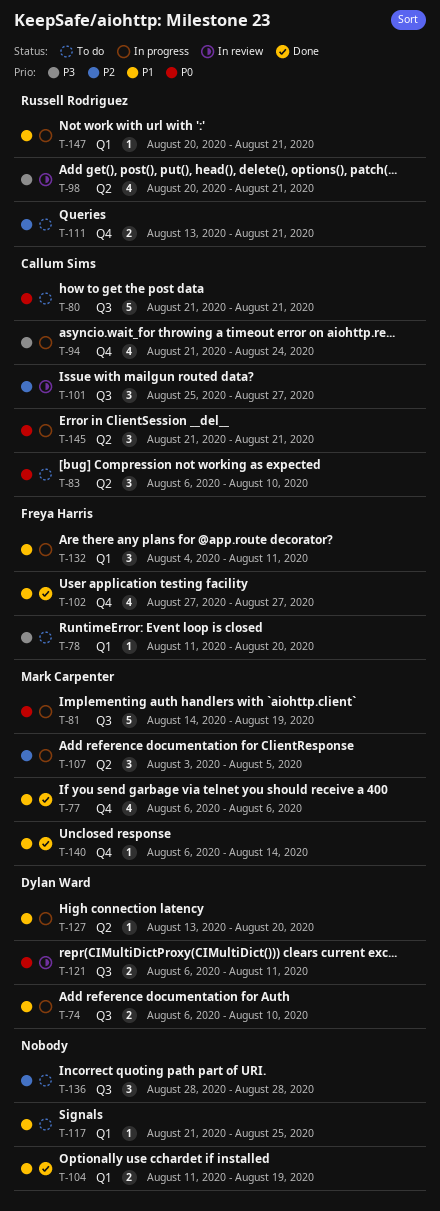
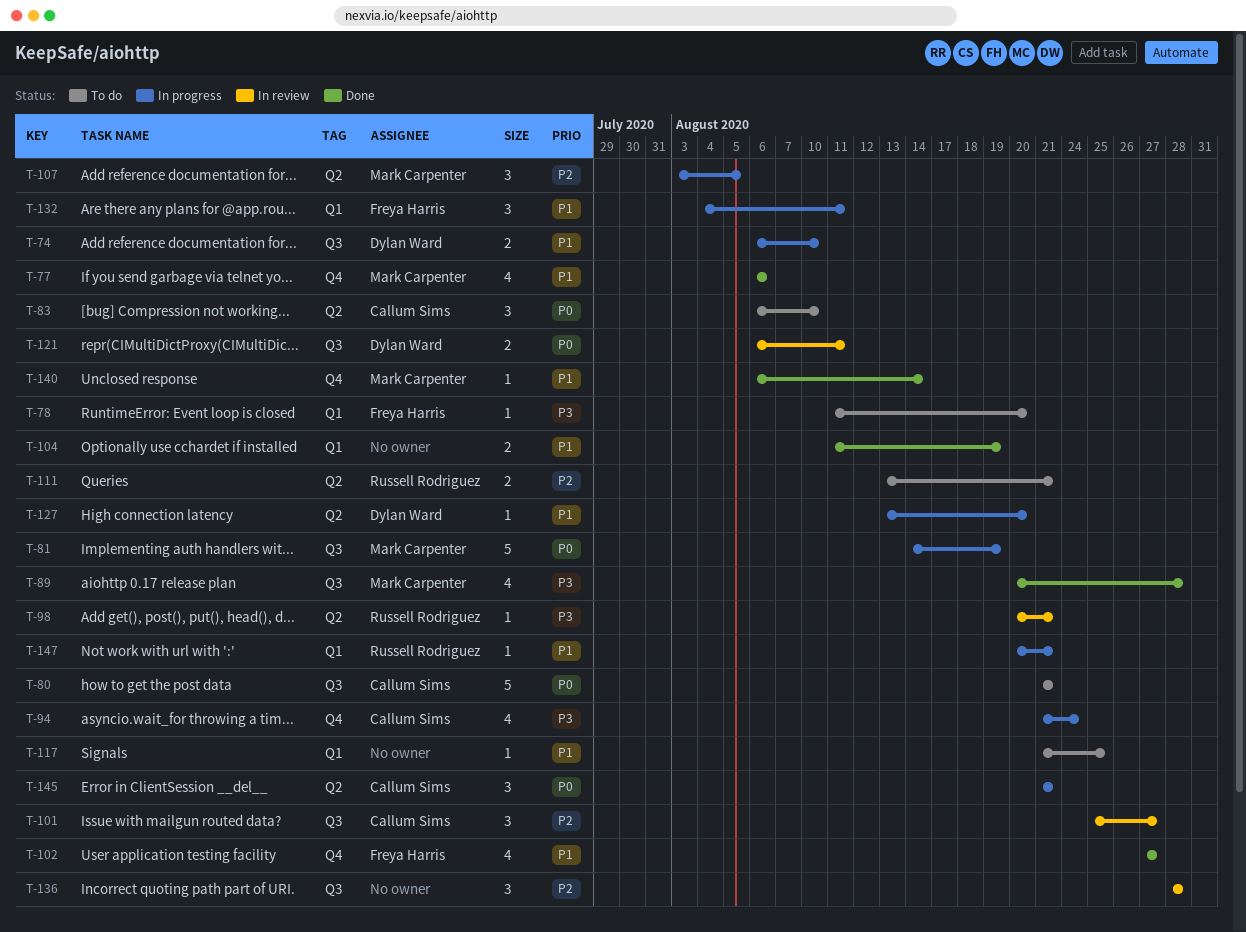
T-89: none -> present
T-98, estimate: 4 -> 1
T-111, label: Q4 -> Q2
T-136, status: To do -> In review

